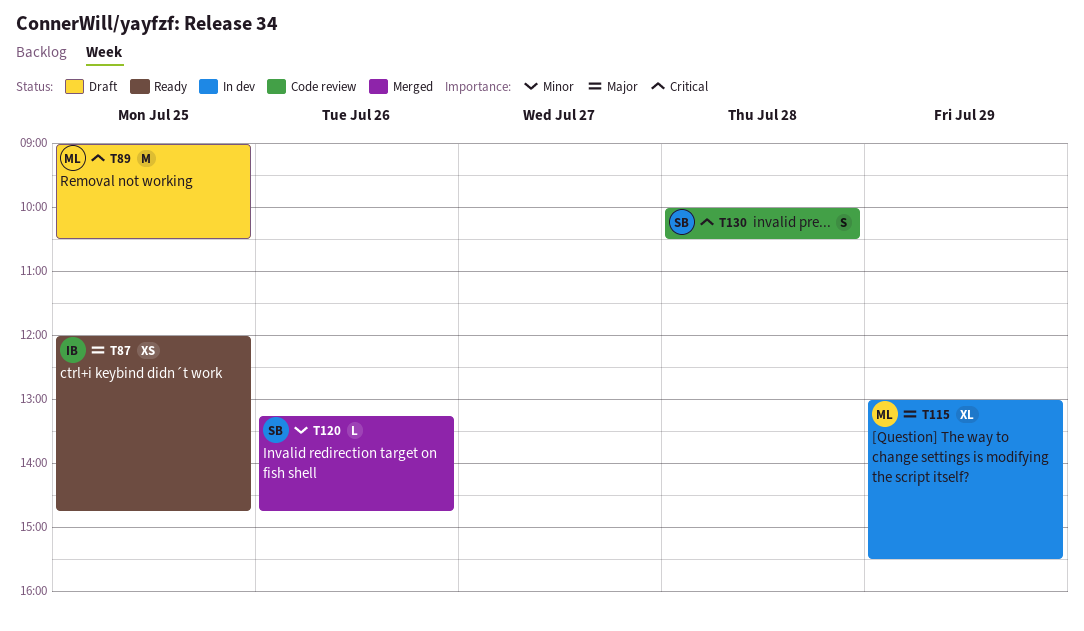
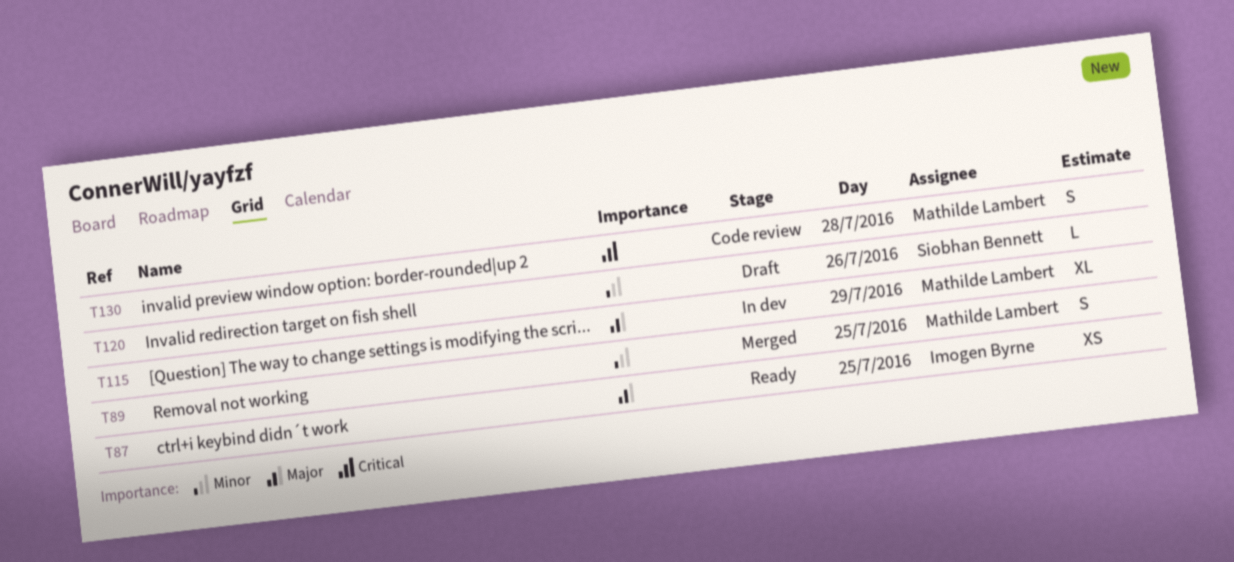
T89, status: Draft -> Merged
T89, priority: Critical -> Minor
T89, estimate: M -> S
T120, status: Merged -> Draft
T130, owner: Siobhan Bennett -> Mathilde Lambert

